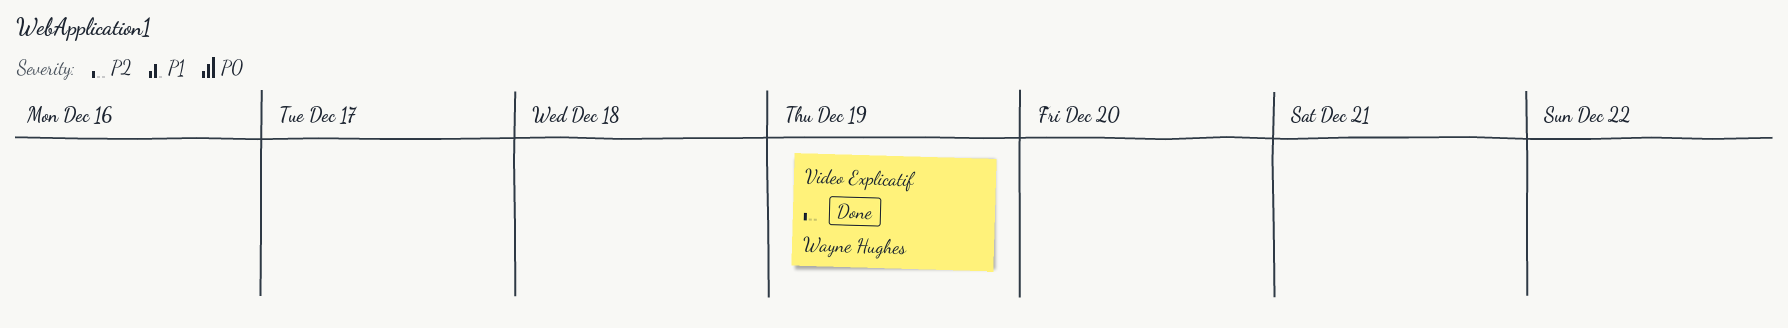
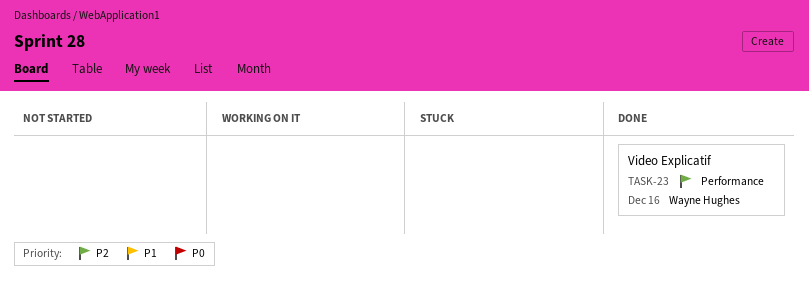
Video Explicatif, due: Dec 19 -> Dec 16

